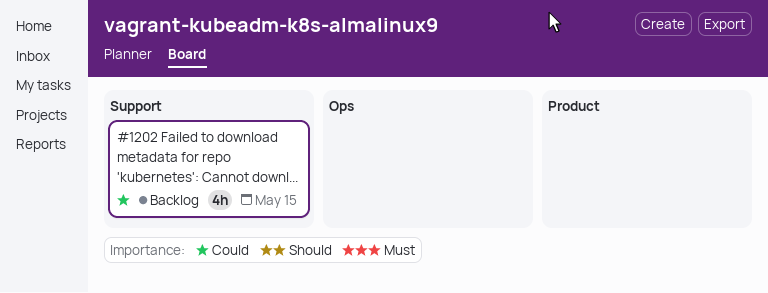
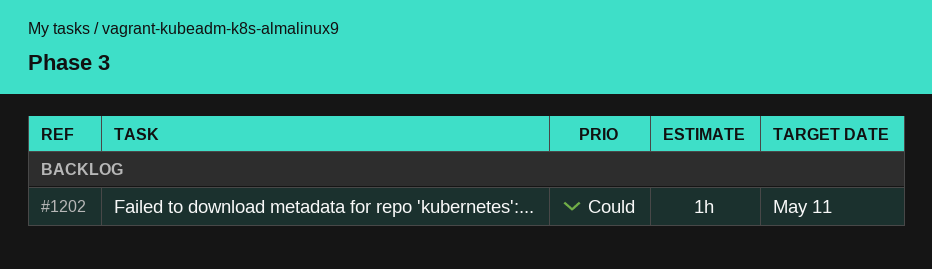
#1202, estimate: 4h -> 1h
#1202, due: May 15 -> May 11

